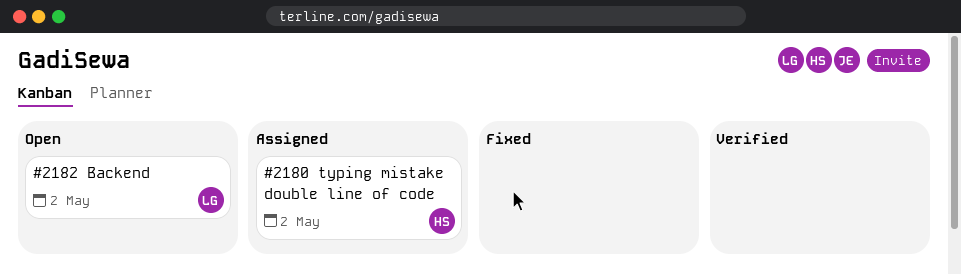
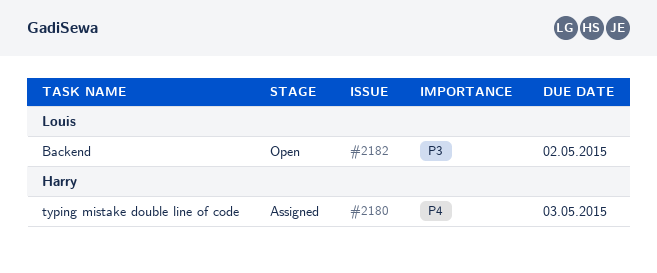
#2180, due: May 2 -> May 3

